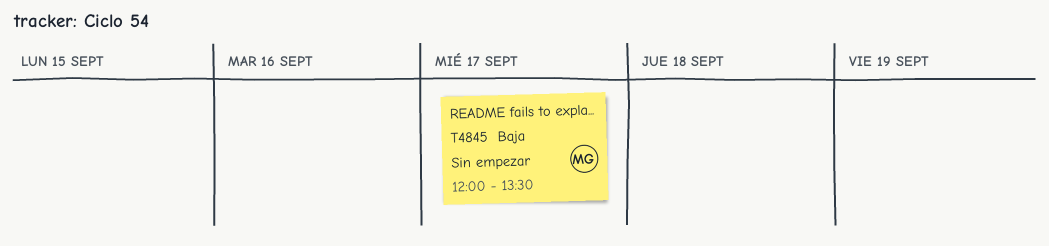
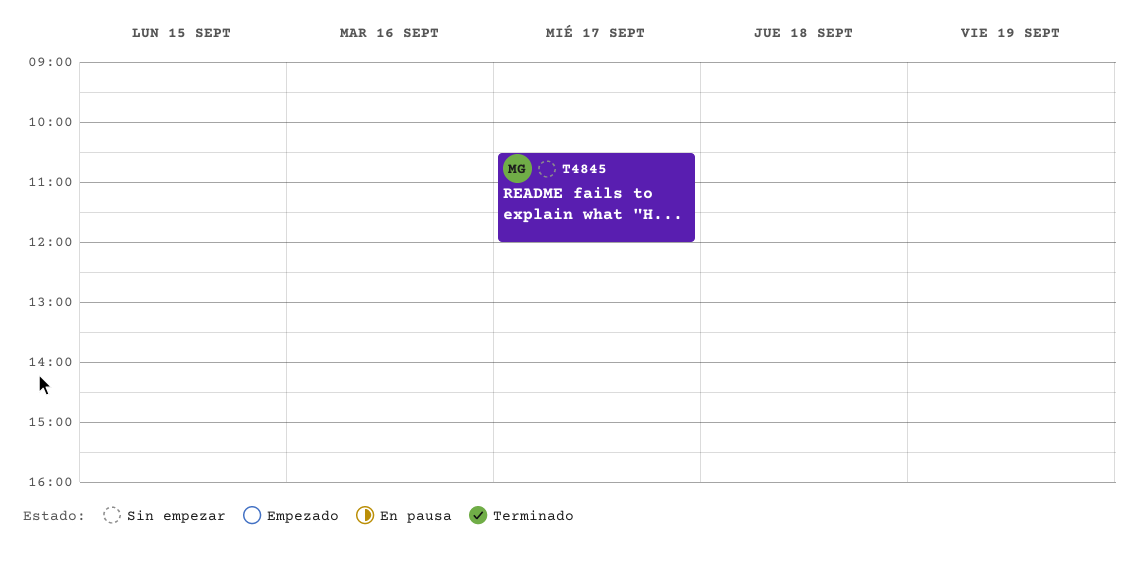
T4845, begins: 12:00 -> 10:30
T4845, ends: 13:30 -> 12:00

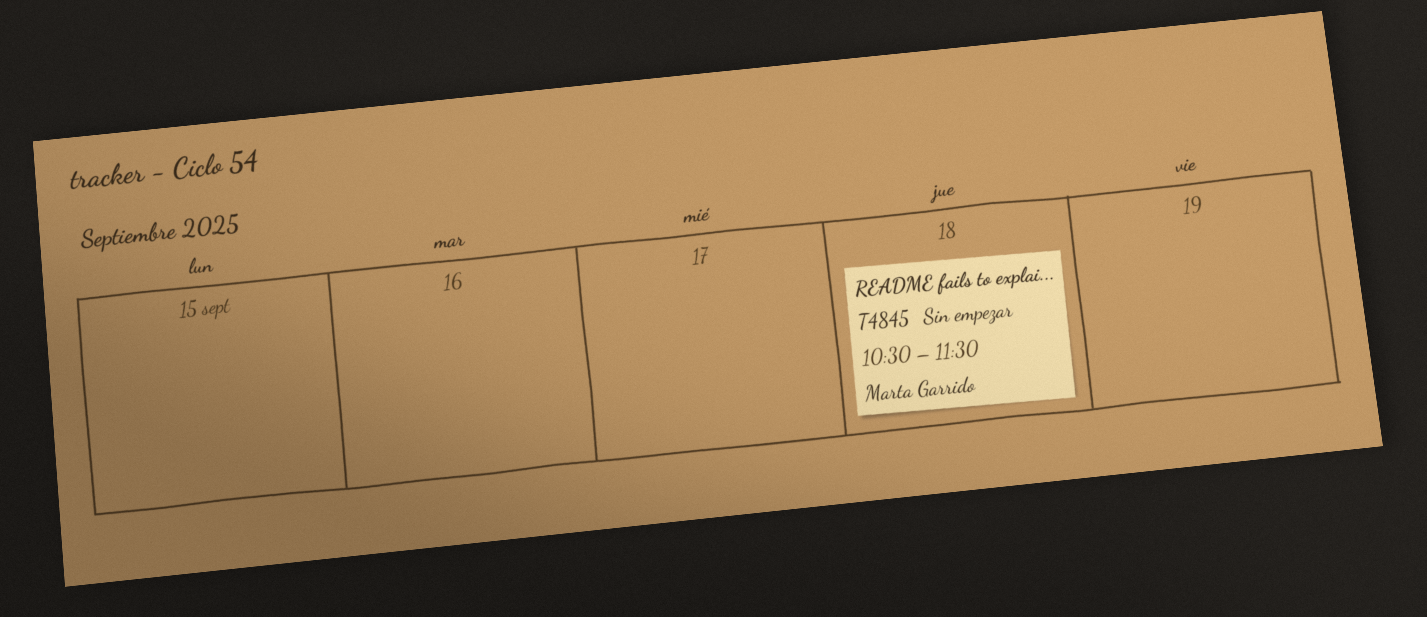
T4845, day: Sep 17 -> Sep 18
T4845, ends: 12:00 -> 11:30

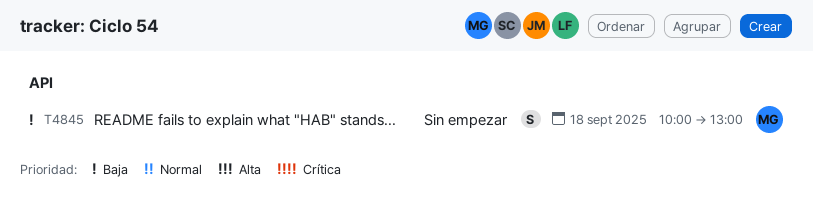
T4845, begins: 10:30 -> 10:00
T4845, ends: 11:30 -> 13:00

